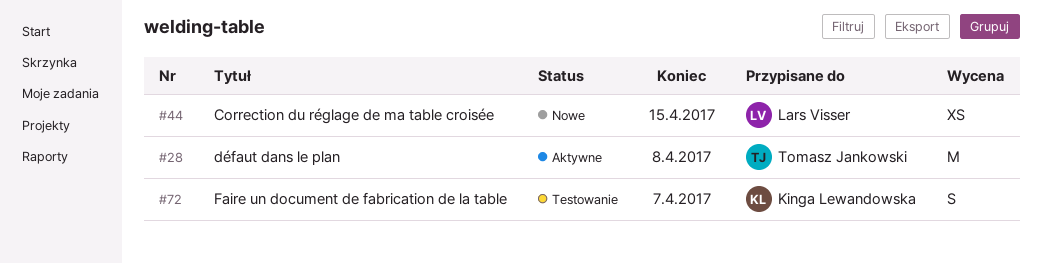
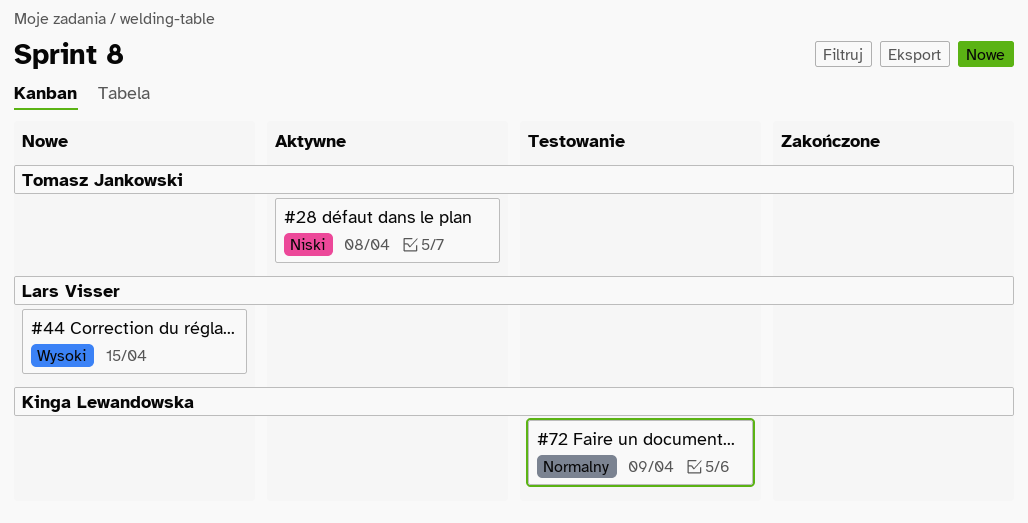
#72, due: Apr 7 -> Apr 9

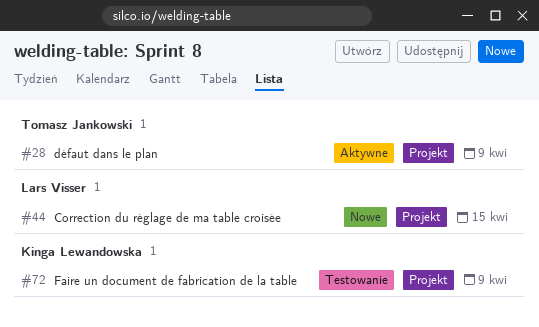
#28, due: Apr 8 -> Apr 9

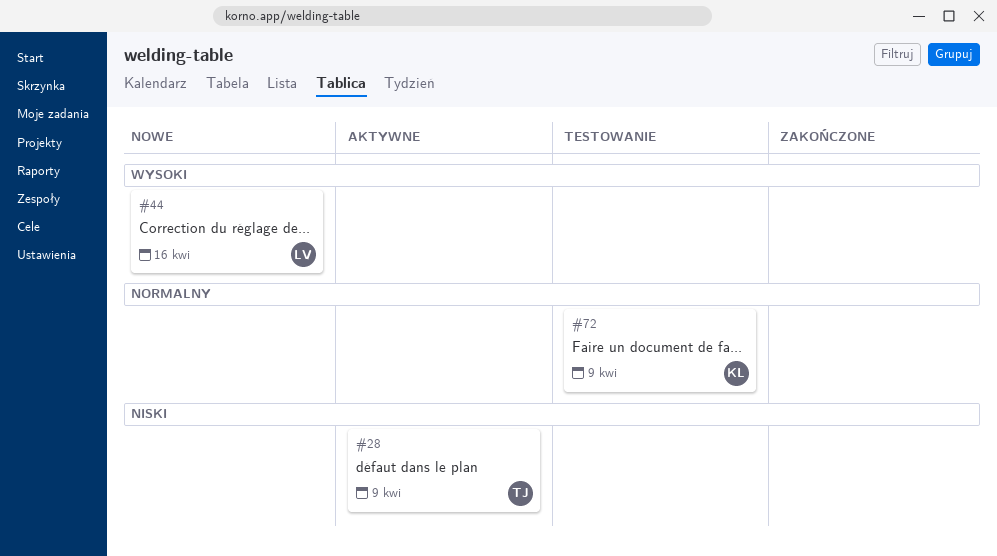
#44, due: Apr 15 -> Apr 16

